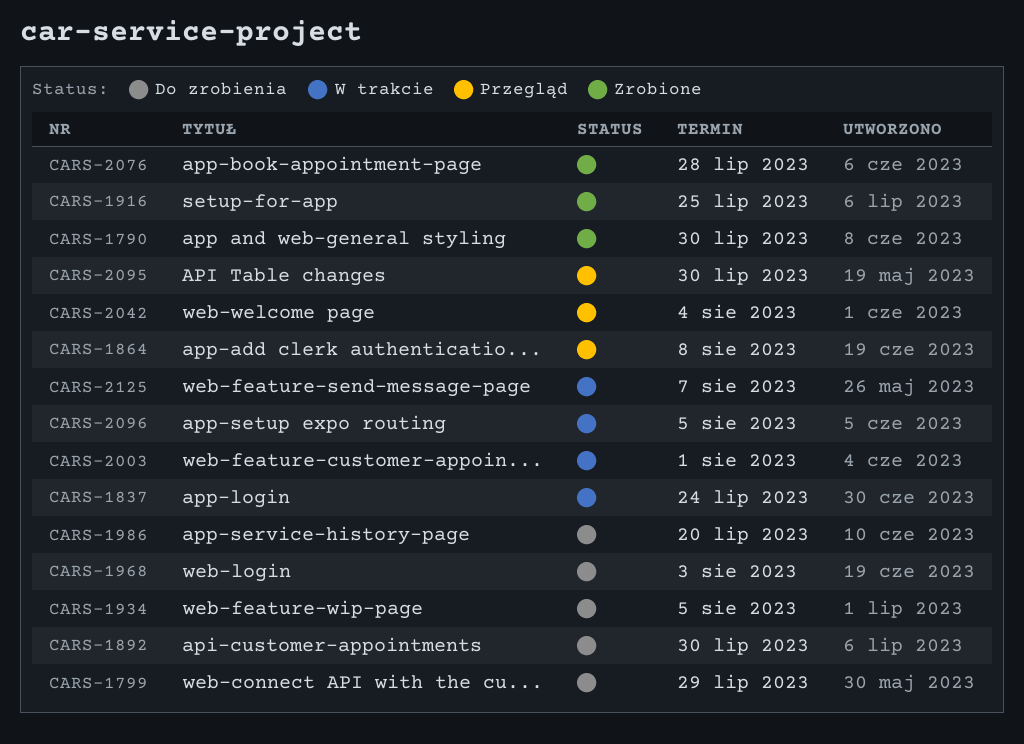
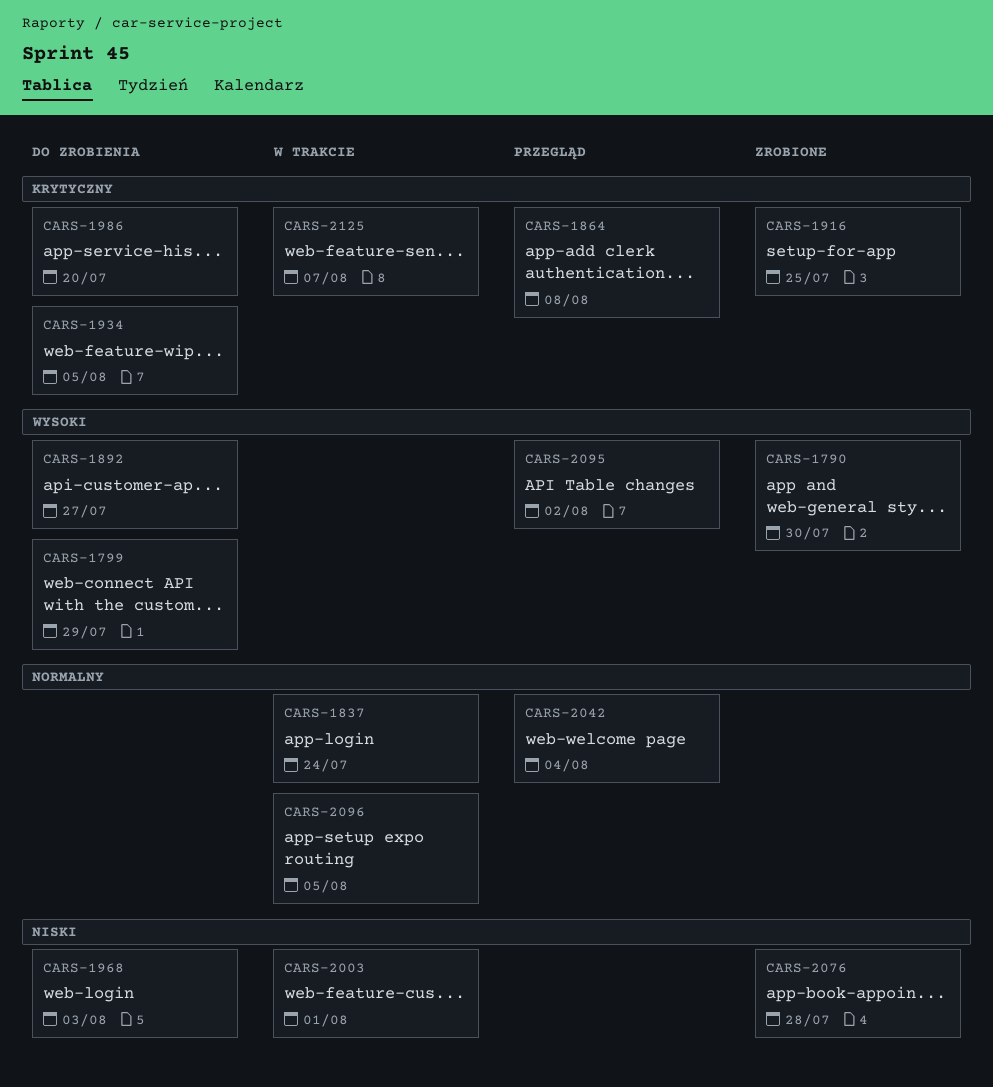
CARS-1892, due: Jul 30 -> Jul 27
CARS-2095, due: Jul 30 -> Aug 2

